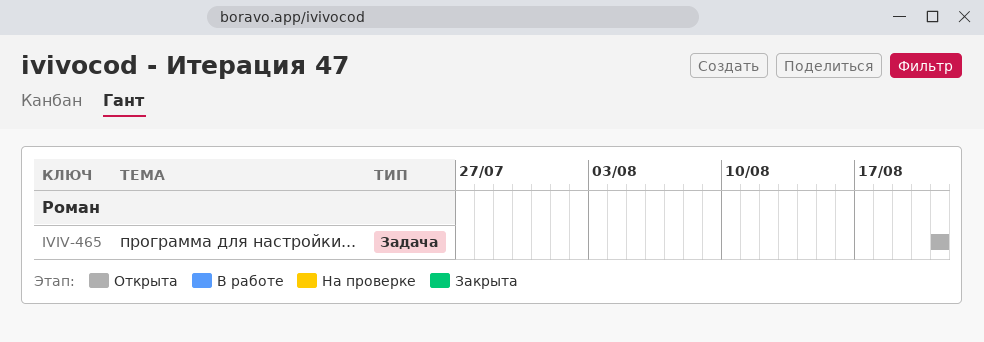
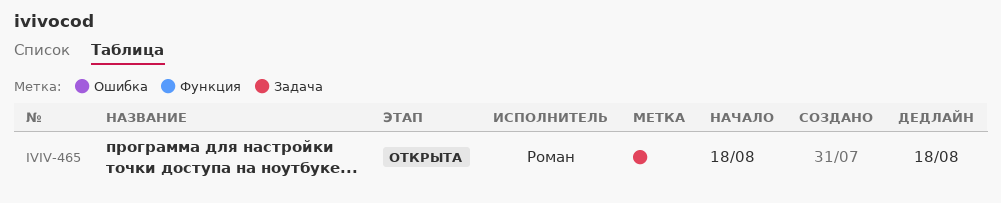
IVIV-465, start: Aug 21 -> Aug 18
IVIV-465, due: Aug 21 -> Aug 18

